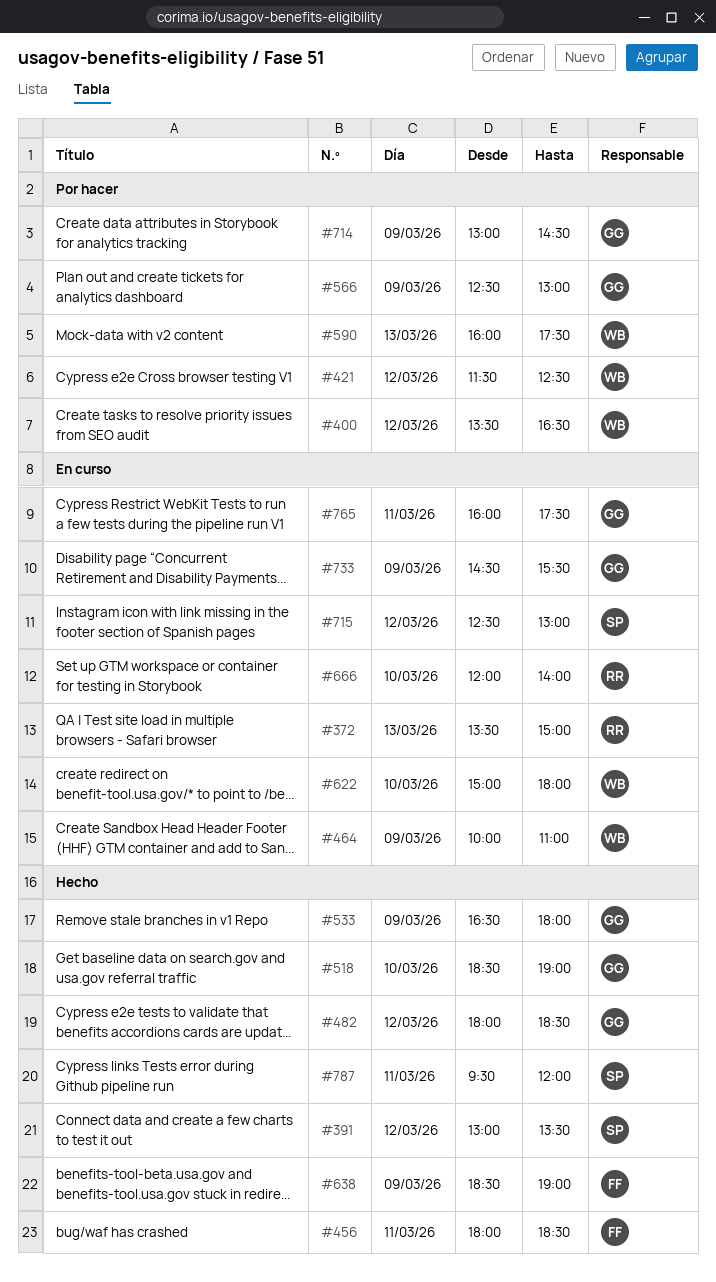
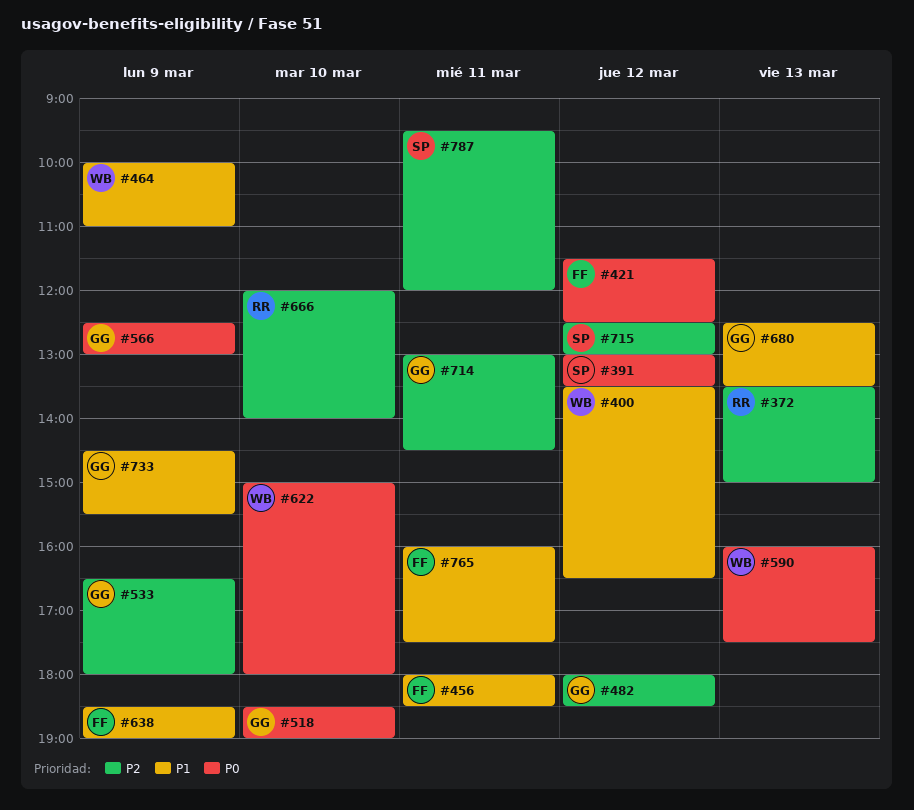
#421, owner: WB -> FF
#680: none -> present
#714, day: Mar 9 -> Mar 11
#765, owner: GG -> FF

